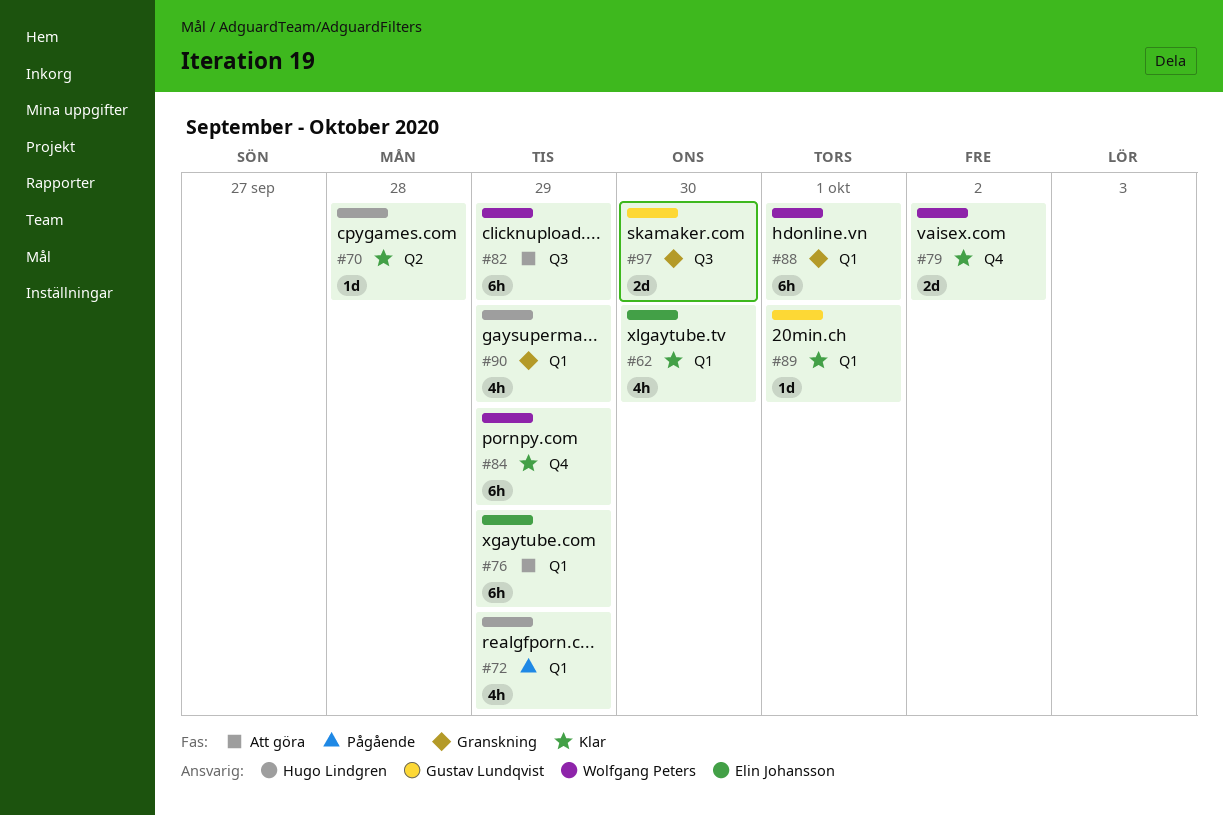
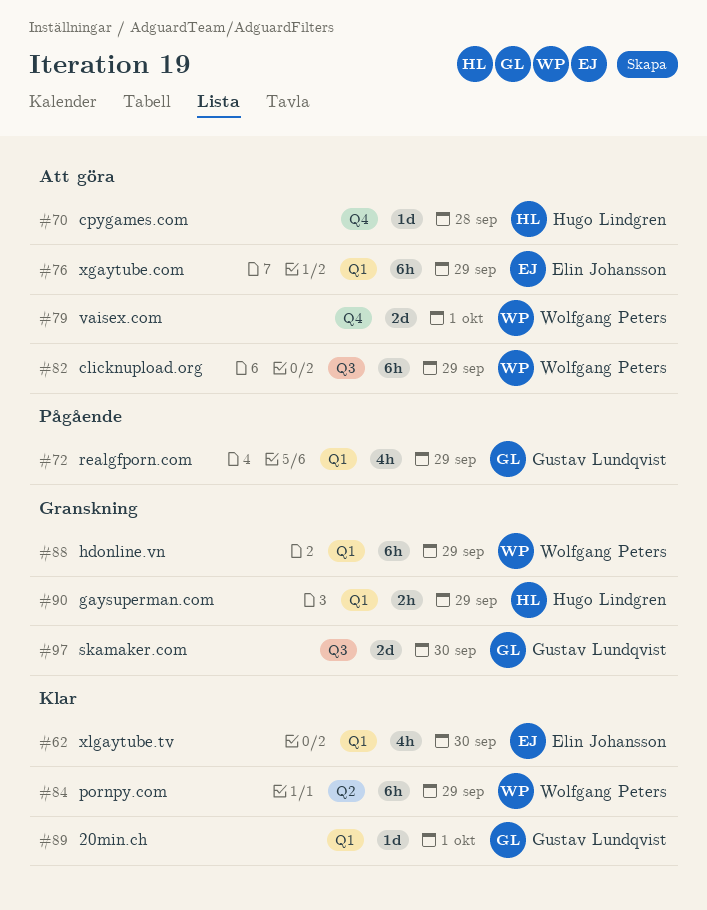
#70, status: Klar -> Att göra
#70, label: Q2 -> Q4
#72, owner: Hugo Lindgren -> Gustav Lundqvist
#79, status: Klar -> Att göra
#79, due: Oct 2 -> Oct 1
#84, label: Q4 -> Q2
#88, due: Oct 1 -> Sep 29
#90, estimate: 4h -> 2h

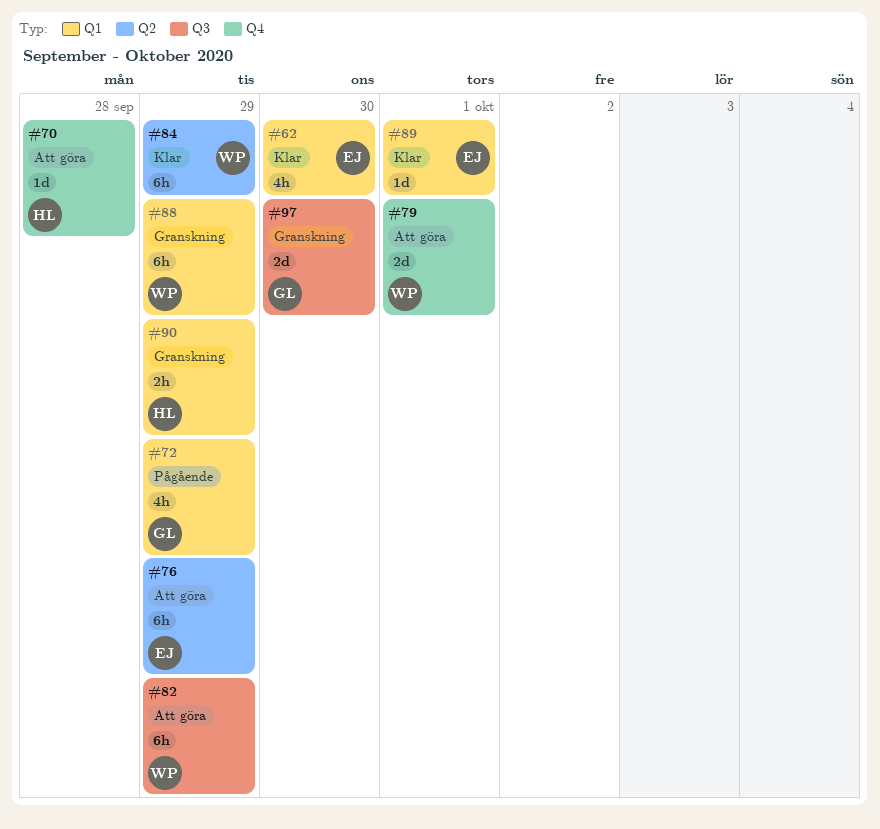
#76, label: Q1 -> Q2
#89, owner: Gustav Lundqvist -> Elin Johansson

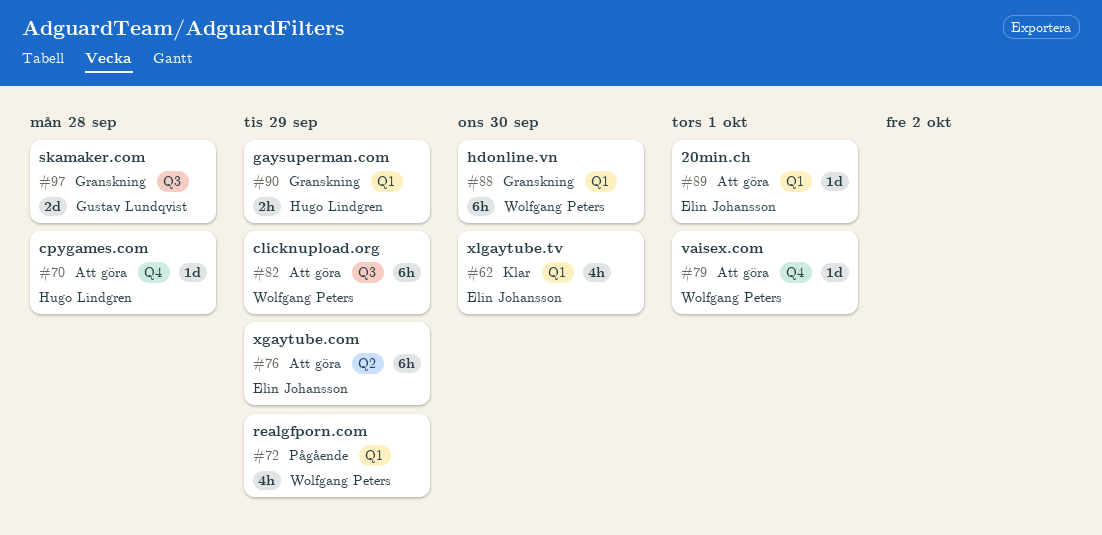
#72, owner: Gustav Lundqvist -> Wolfgang Peters
#79, estimate: 2d -> 1d
#84: present -> none
#88, due: Sep 29 -> Sep 30
#89, status: Klar -> Att göra
#97, due: Sep 30 -> Sep 28

